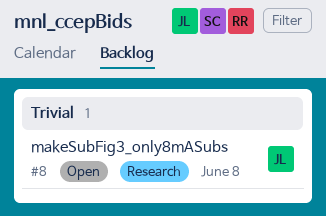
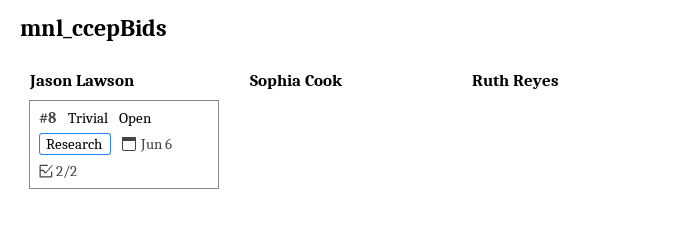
#8, due: Jun 8 -> Jun 6

